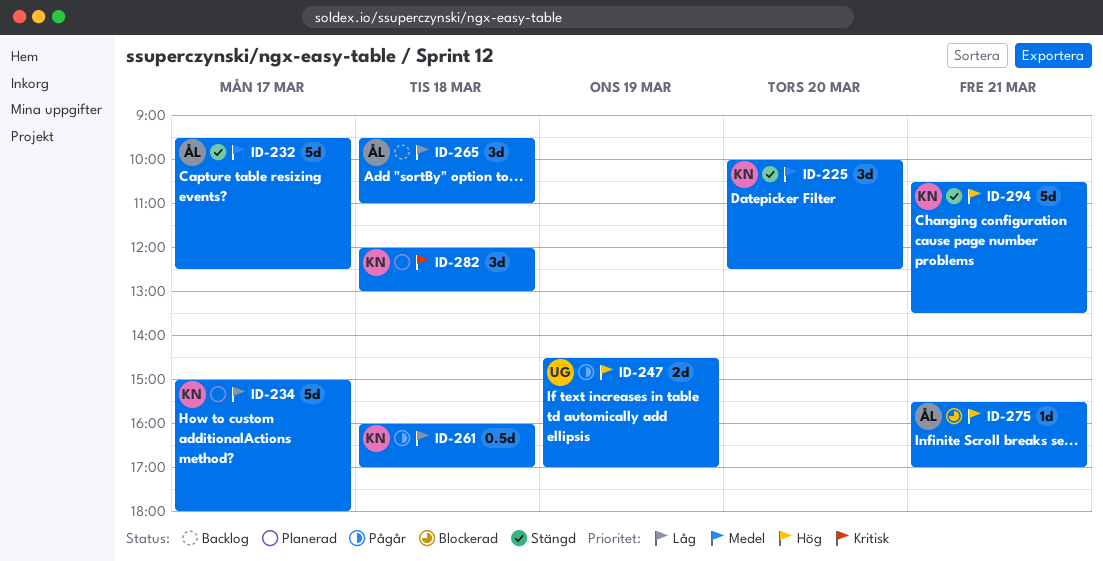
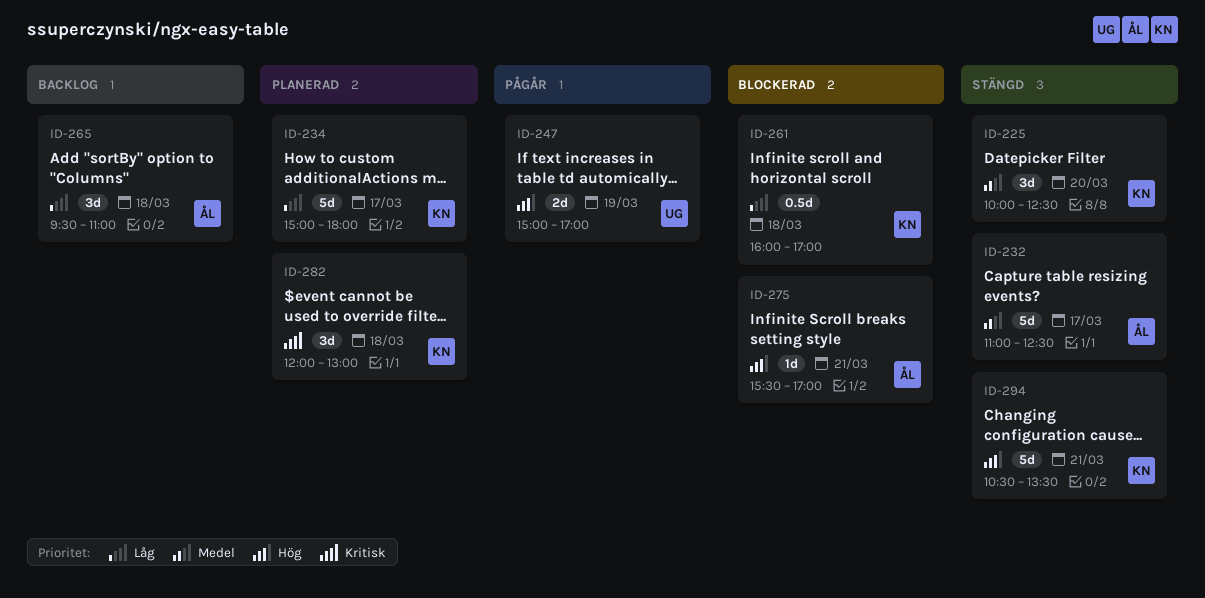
ID-232, begins: 09:30 -> 11:00
ID-247, begins: 14:30 -> 15:00
ID-261, status: Pågår -> Blockerad

